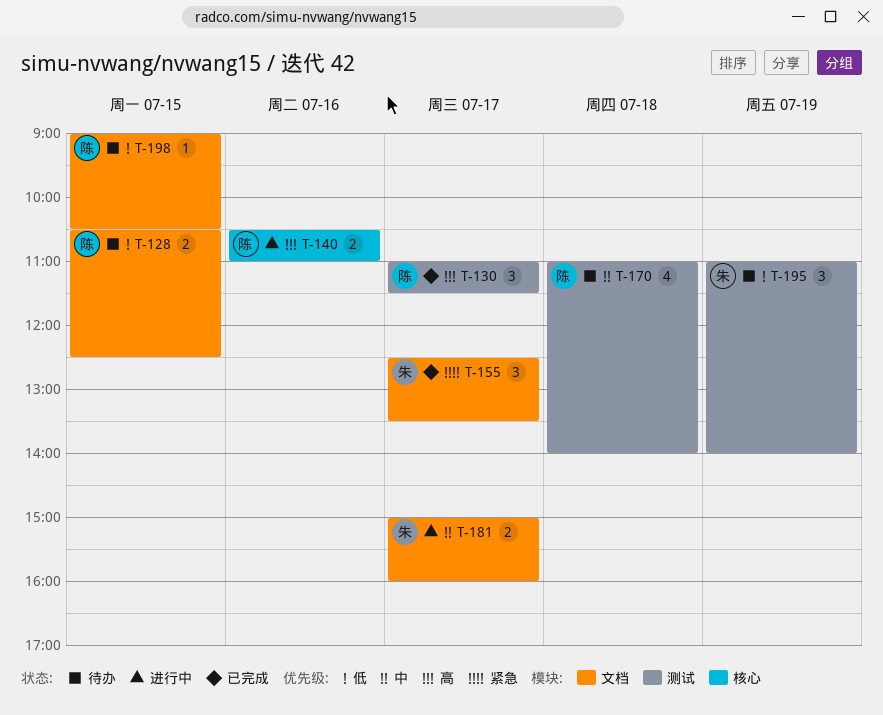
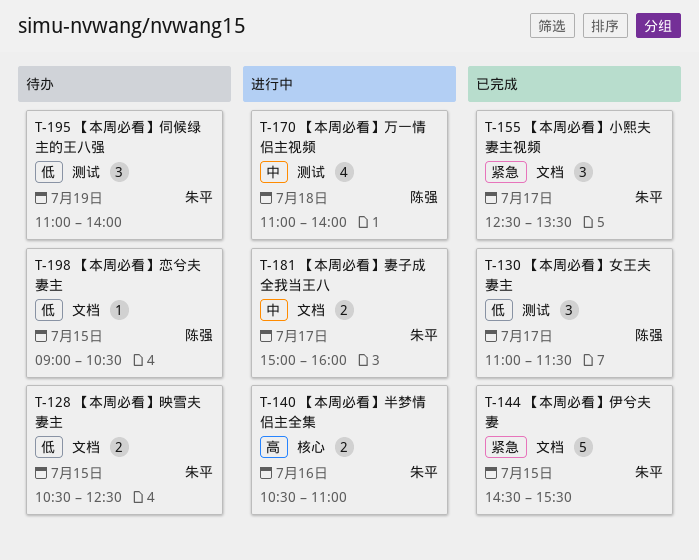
T-128, owner: 陈强 -> 朱平
T-130, priority: 高 -> 低
T-140, owner: 陈强 -> 朱平
T-144: none -> present
T-170, status: 待办 -> 进行中

